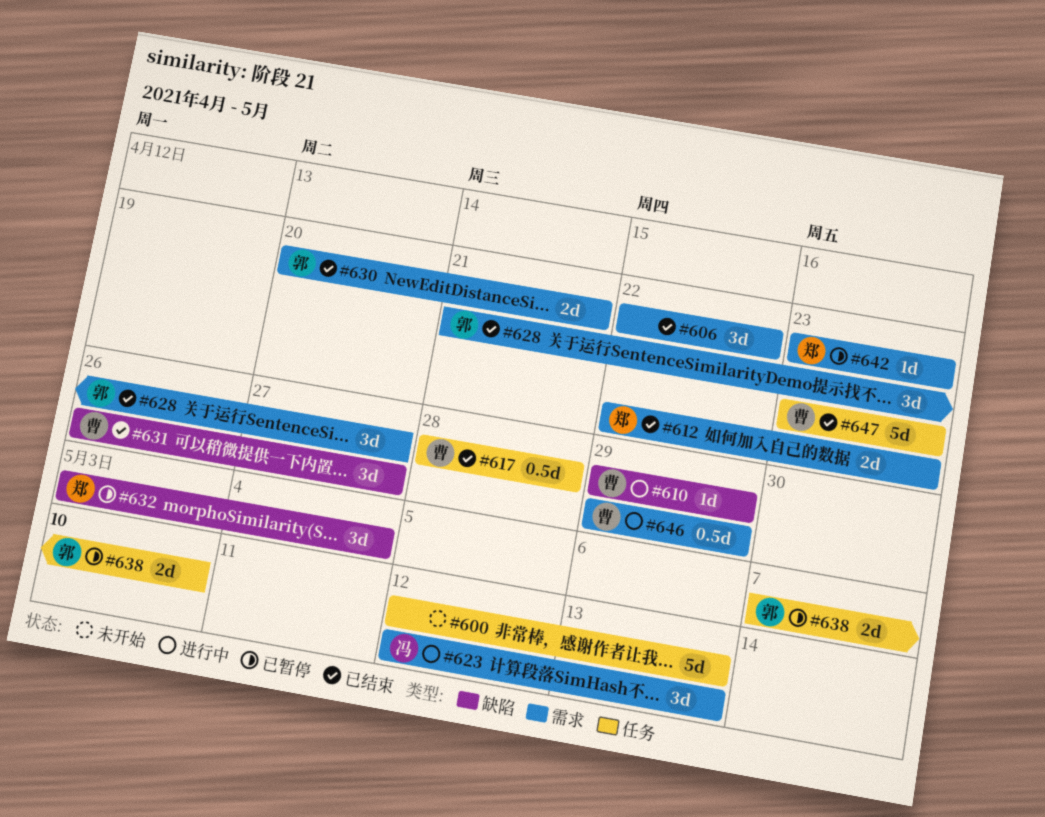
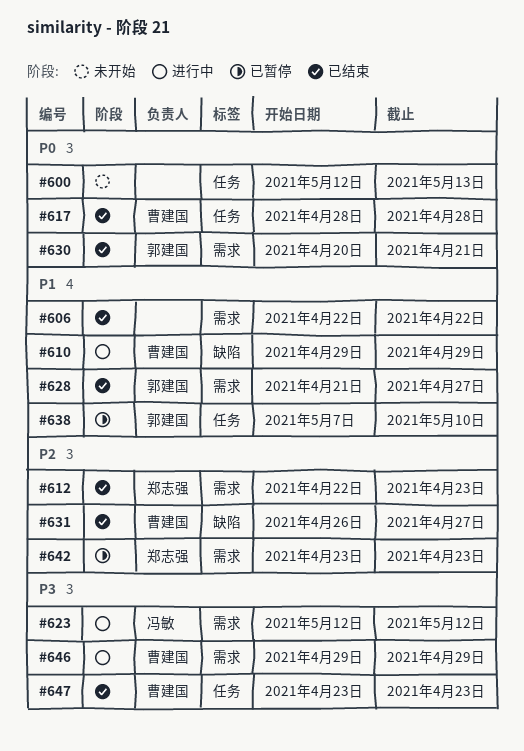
#623, due: May 13 -> May 12
#632: present -> none

